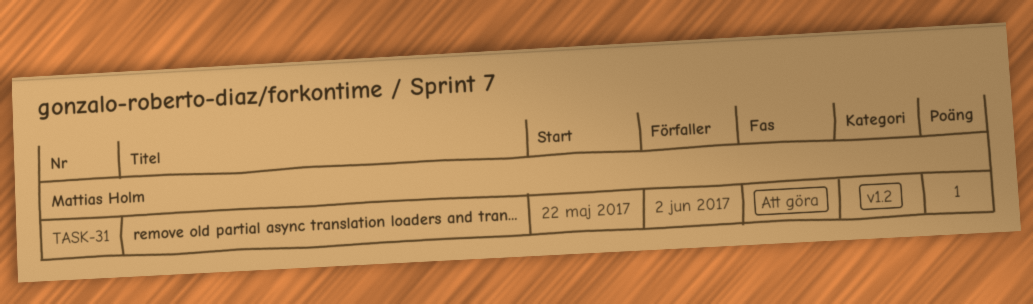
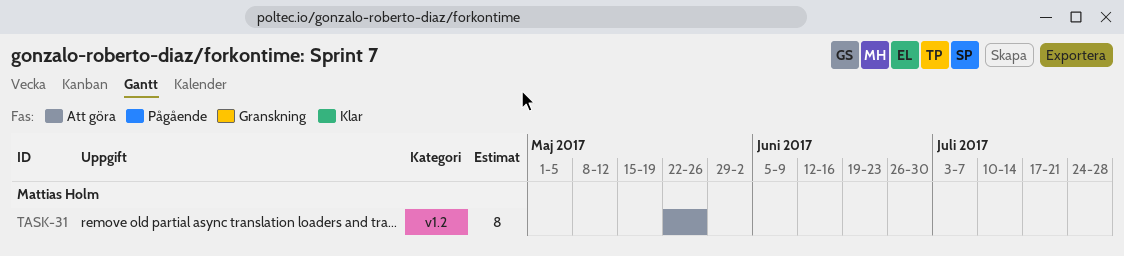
TASK-31, estimate: 1 -> 8
TASK-31, due: Jun 2 -> May 26

